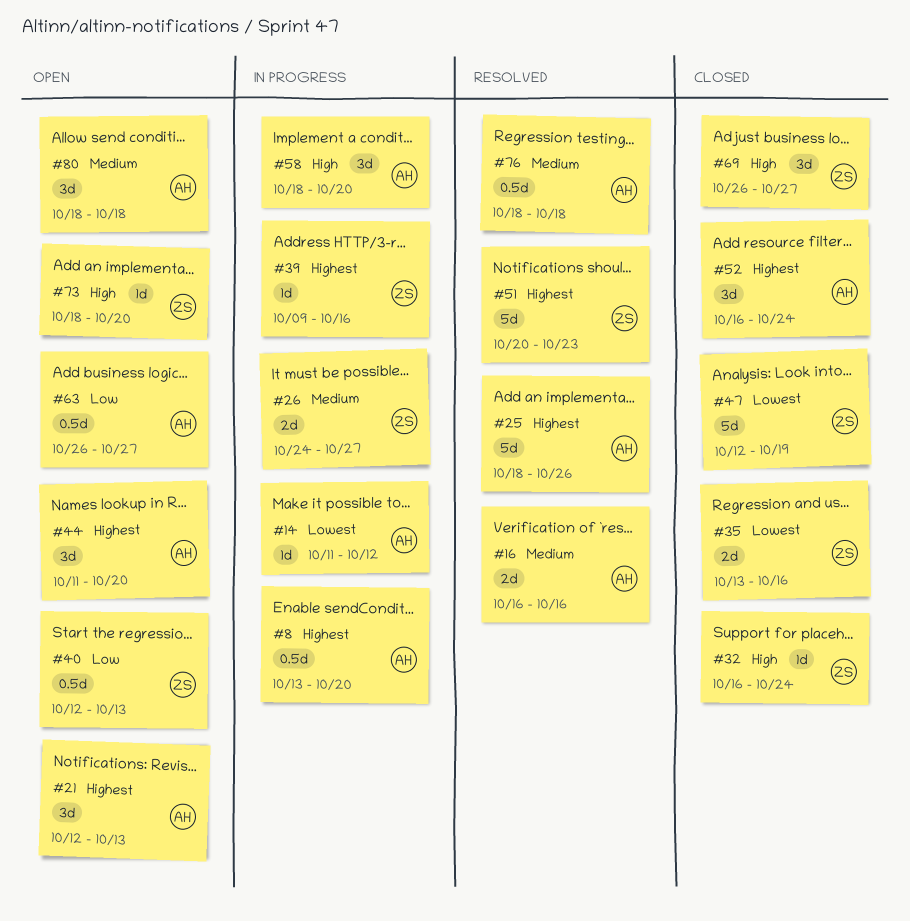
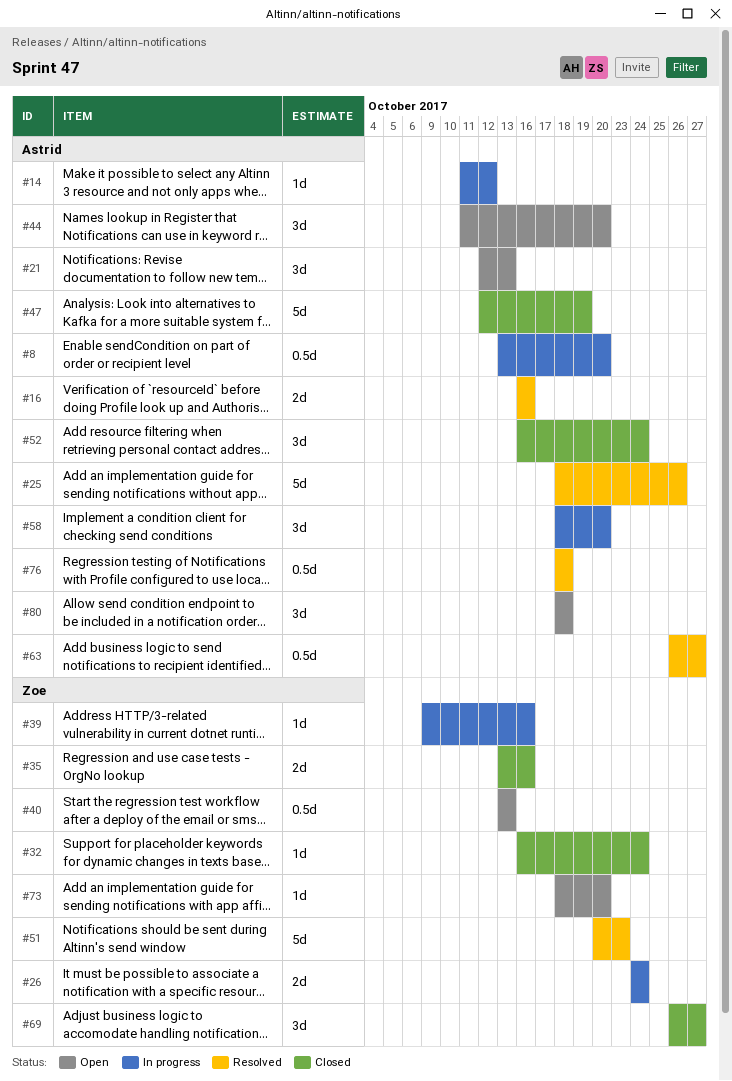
#26, due: Oct 27 -> Oct 24
#40, start: Oct 12 -> Oct 13
#47, owner: Zoe -> Astrid
#63, status: Open -> Resolved

